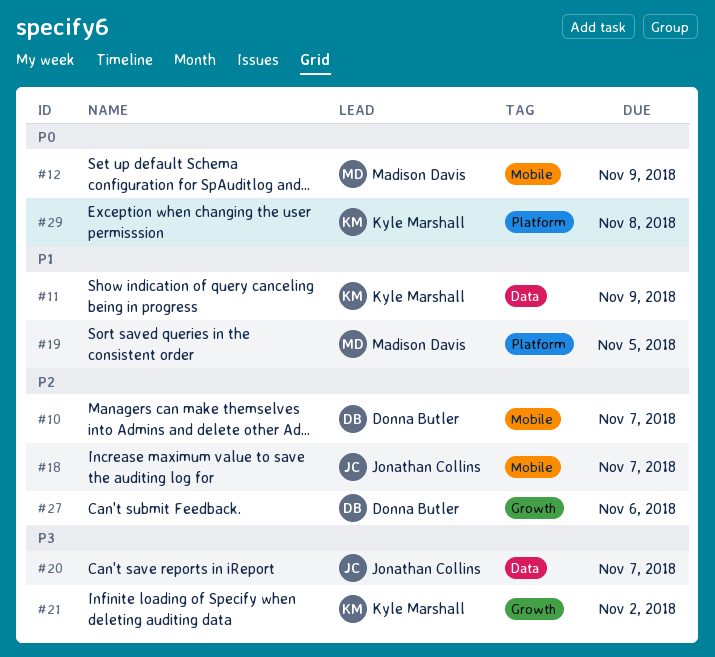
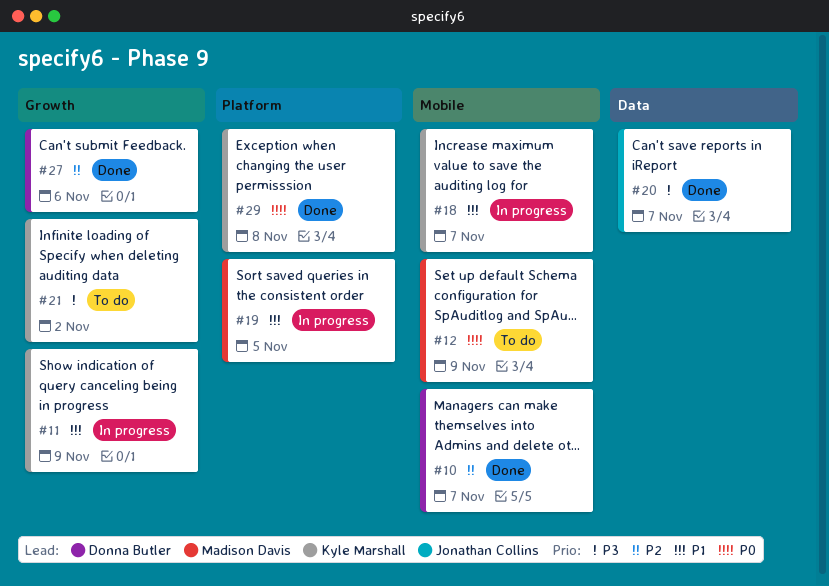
#11, label: Data -> Growth
#18, owner: Jonathan Collins -> Kyle Marshall
#18, priority: P2 -> P1

